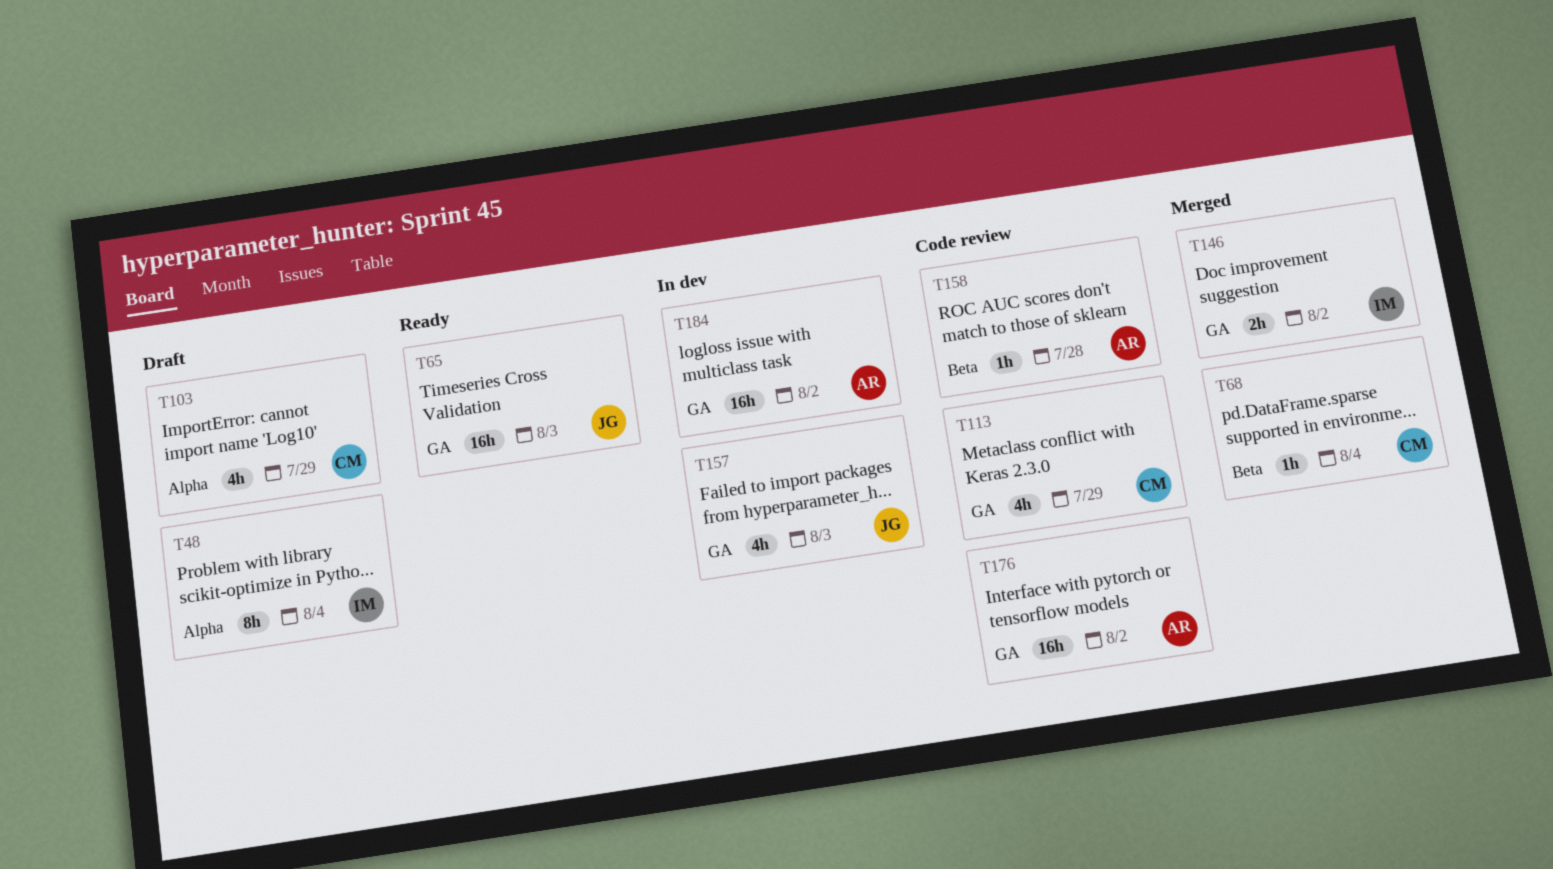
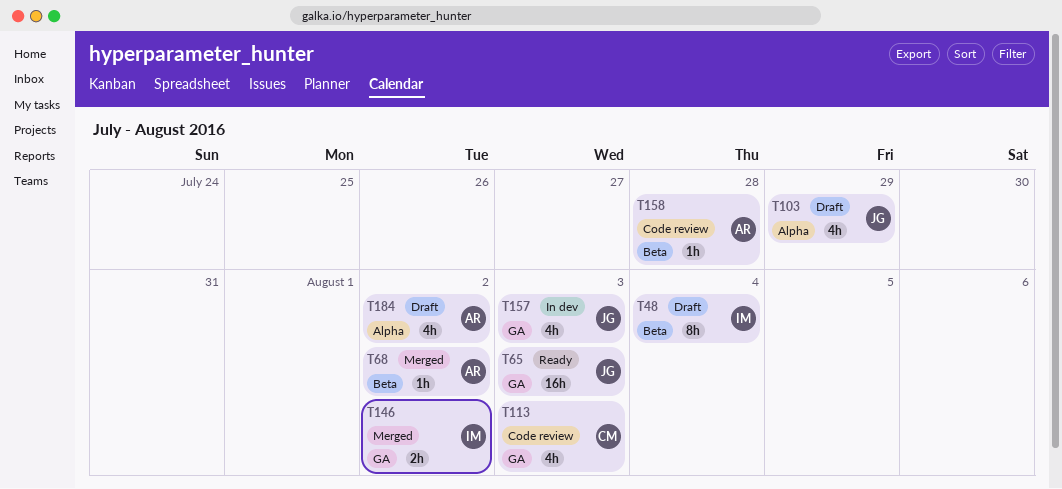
T48, label: Alpha -> Beta
T68, owner: CM -> AR
T68, due: Aug 4 -> Aug 2
T103, owner: CM -> JG
T113, due: Jul 29 -> Aug 3
T176: present -> none
T184, status: In dev -> Draft
T184, label: GA -> Alpha
T184, estimate: 16h -> 4h

